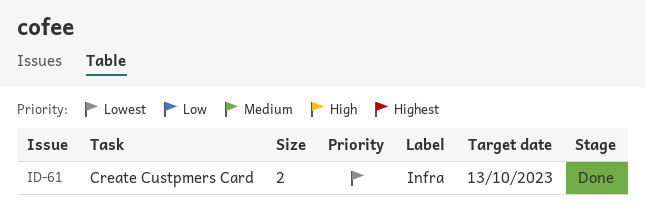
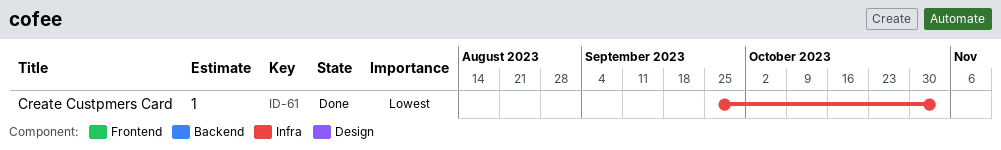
ID-61, estimate: 2 -> 1
ID-61, due: Oct 13 -> Nov 3

